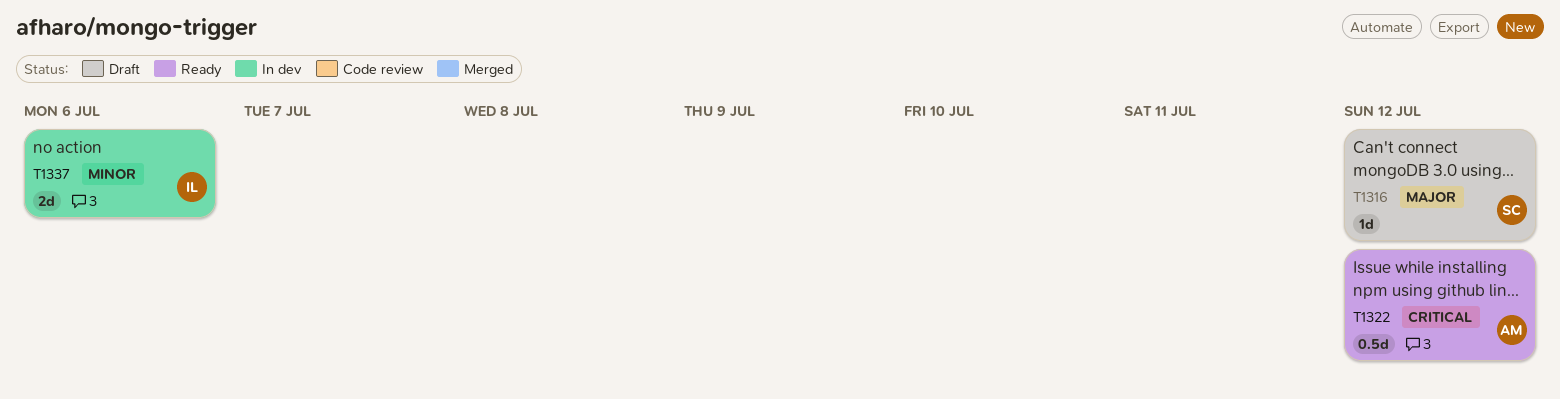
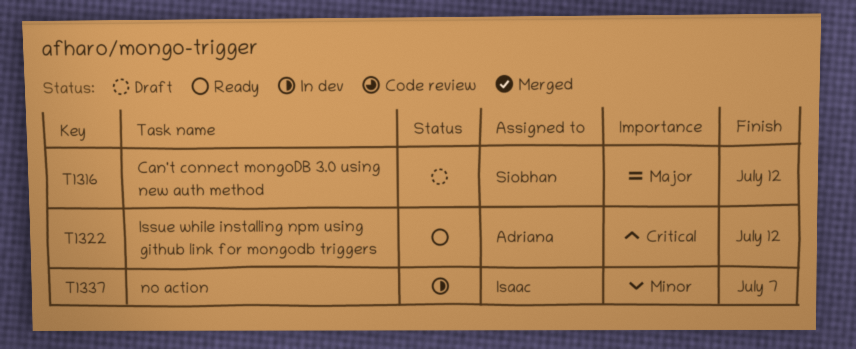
T1337, due: Jul 6 -> Jul 7

